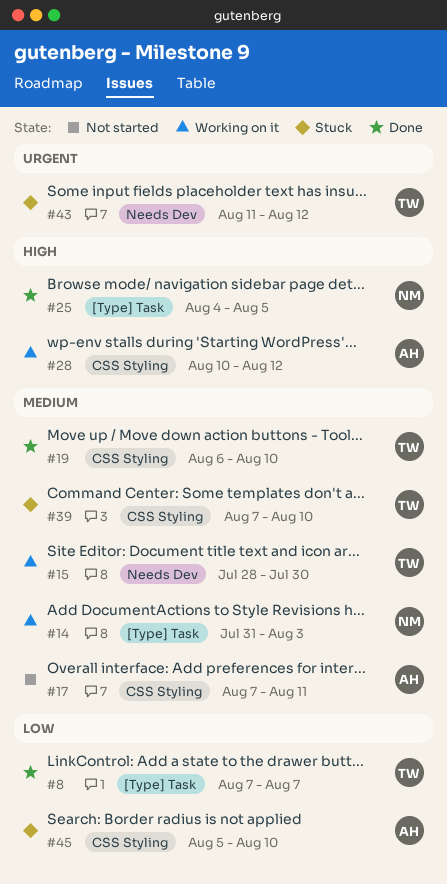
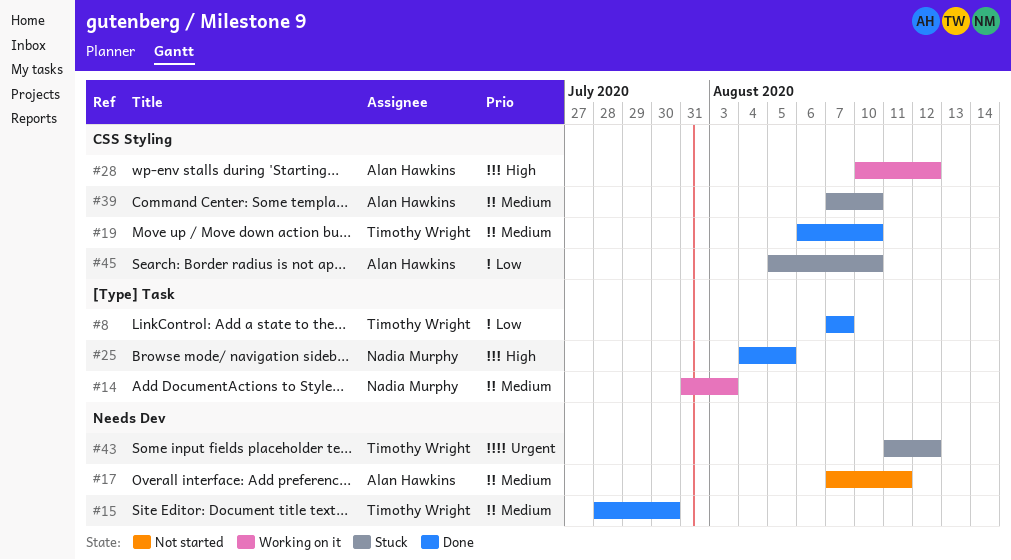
#15, status: Working on it -> Done
#17, label: CSS Styling -> Needs Dev
#39, owner: Timothy Wright -> Alan Hawkins

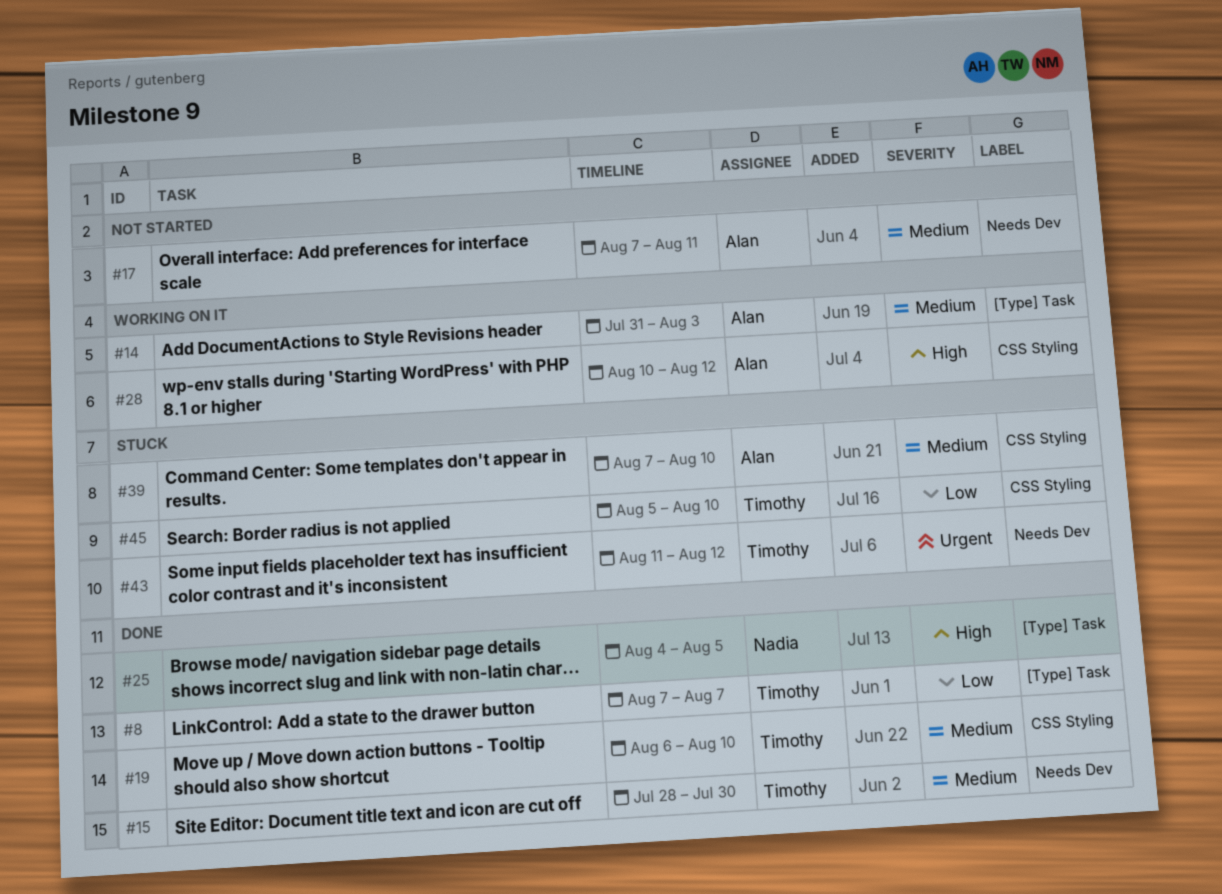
#14, owner: Nadia Murphy -> Alan Hawkins
#45, owner: Alan Hawkins -> Timothy Wright

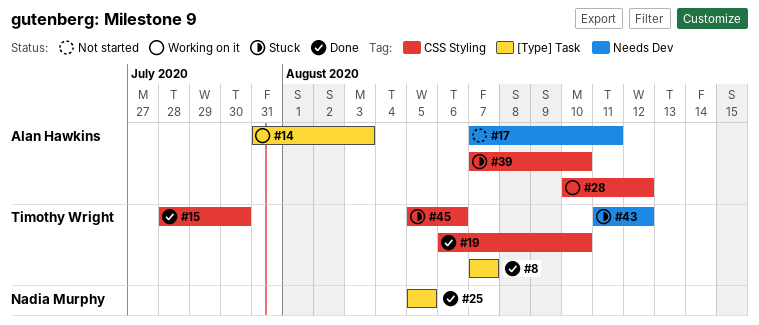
#15, label: Needs Dev -> CSS Styling
#25, start: Aug 4 -> Aug 5
#45, due: Aug 10 -> Aug 6

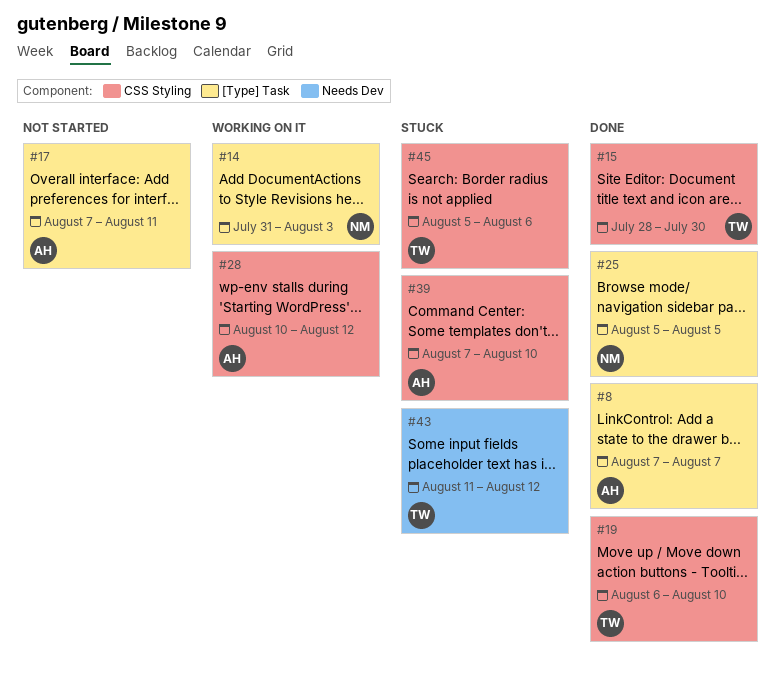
#8, owner: Timothy Wright -> Alan Hawkins
#14, owner: Alan Hawkins -> Nadia Murphy
#17, label: Needs Dev -> [Type] Task

